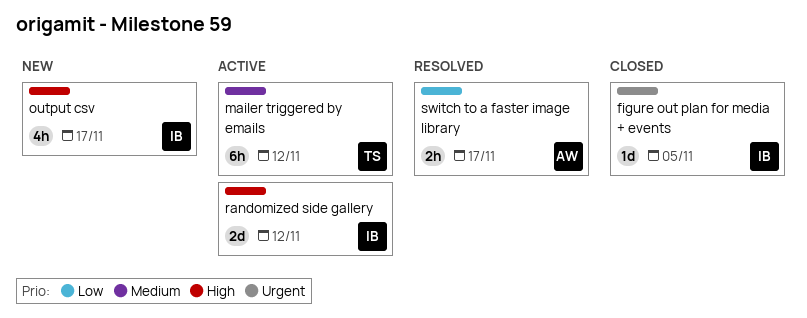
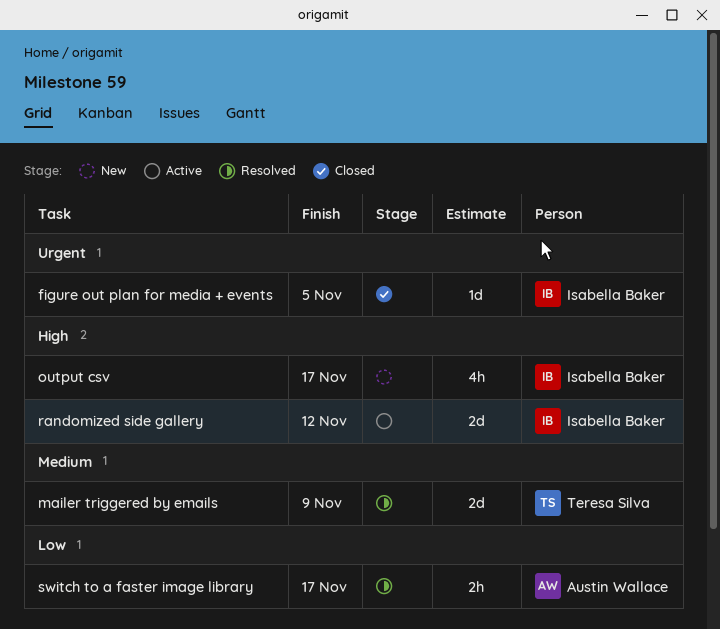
mailer triggered by emails, status: Active -> Resolved
mailer triggered by emails, estimate: 6h -> 2d
mailer triggered by emails, due: Nov 12 -> Nov 9

